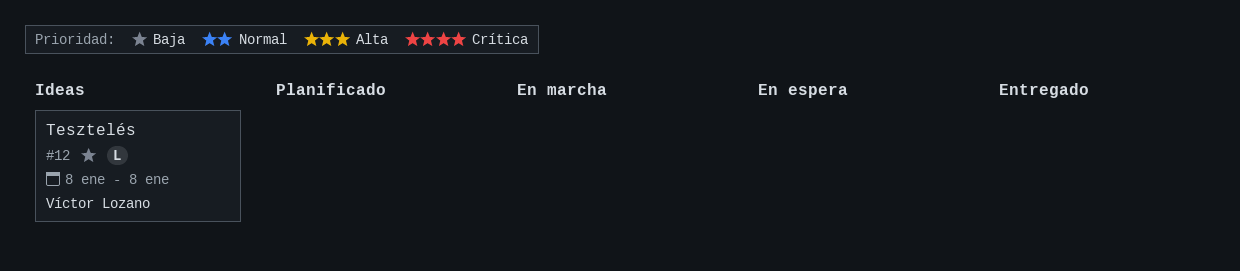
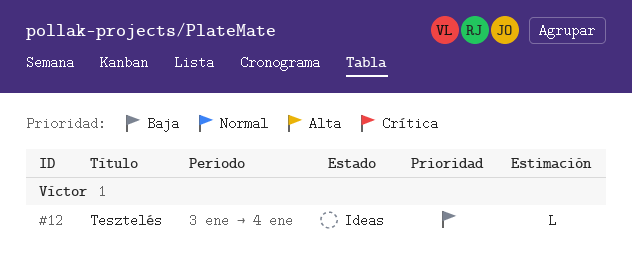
#12, start: Jan 8 -> Jan 3
#12, due: Jan 8 -> Jan 4

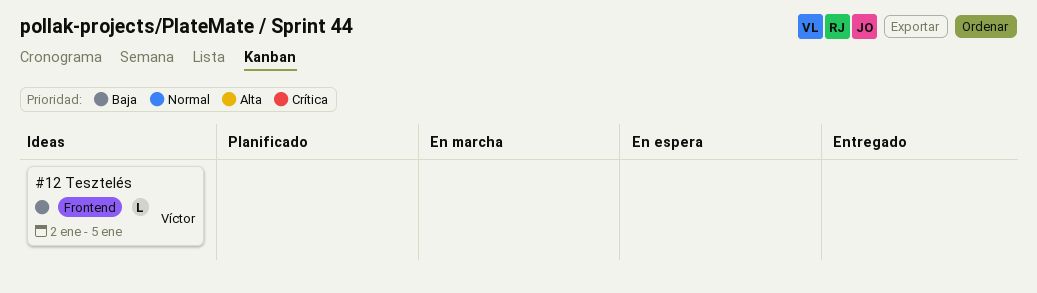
#12, start: Jan 3 -> Jan 2
#12, due: Jan 4 -> Jan 5

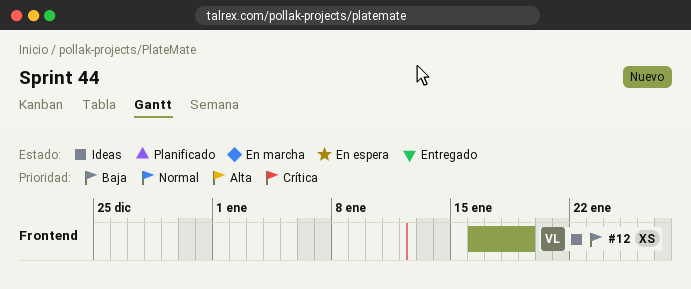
#12, estimate: L -> XS
#12, start: Jan 2 -> Jan 16
#12, due: Jan 5 -> Jan 19

